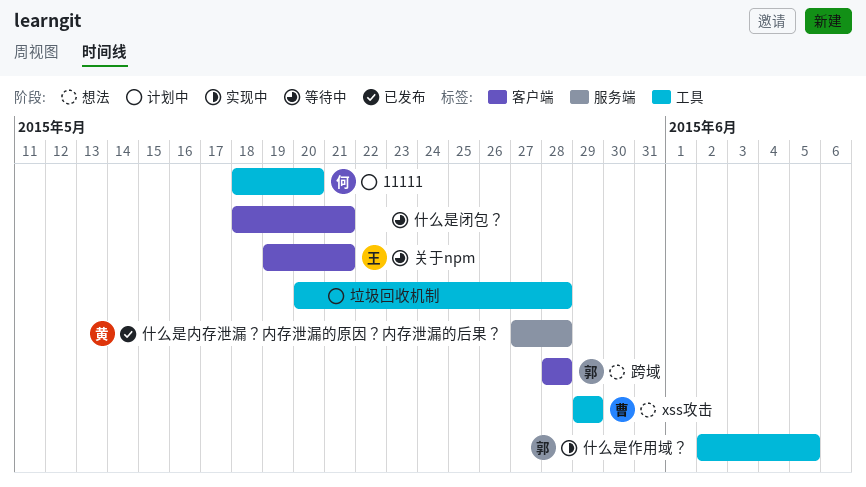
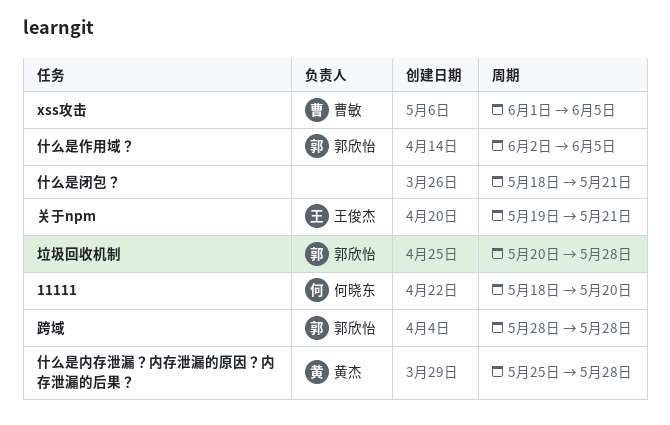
xss攻击, start: May 29 -> Jun 1
xss攻击, due: May 29 -> Jun 5
什么是内存泄漏？内存泄漏的原因？内存泄漏的后果？, start: May 27 -> May 25
垃圾回收机制, owner: none -> 郭欣怡

